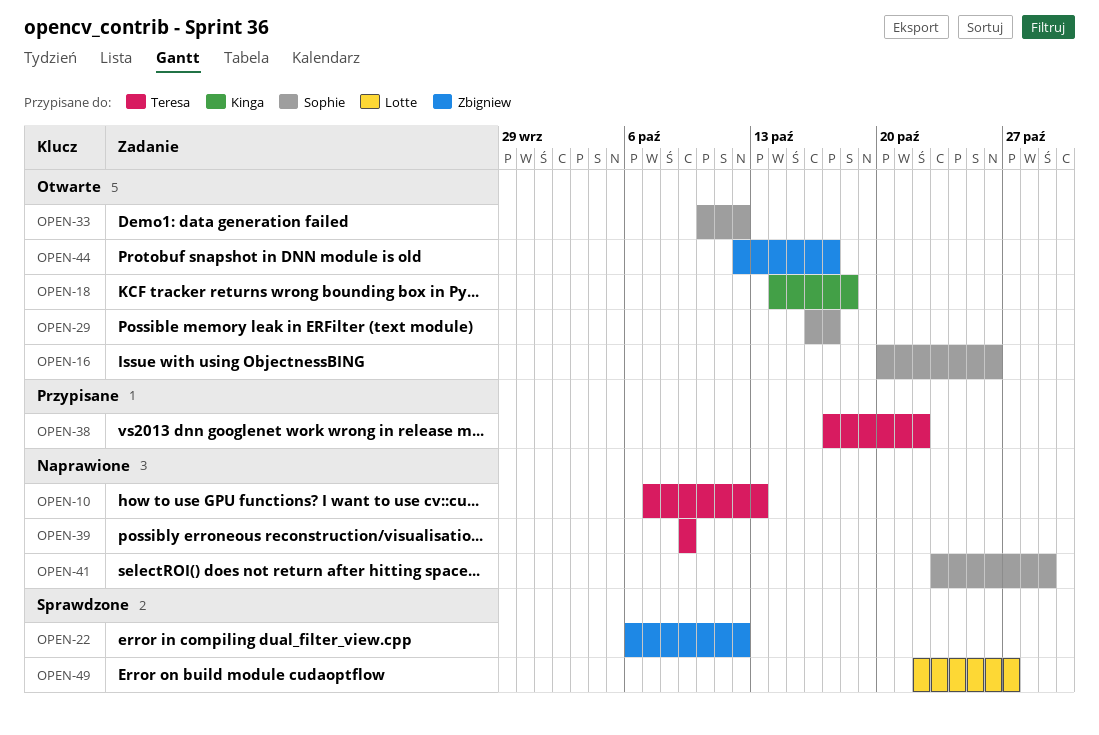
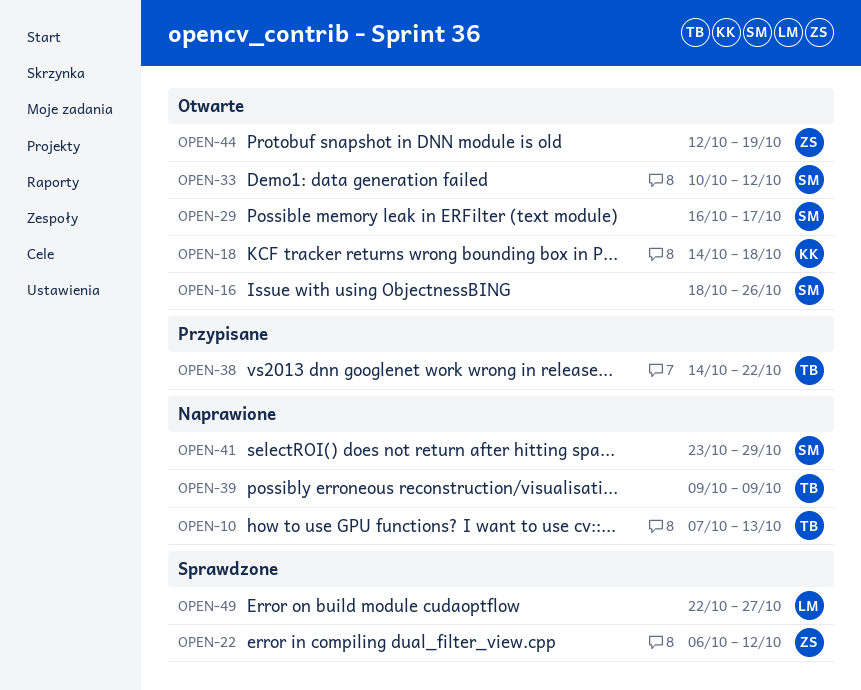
OPEN-16, start: Oct 20 -> Oct 18
OPEN-38, start: Oct 17 -> Oct 14
OPEN-44, due: Oct 17 -> Oct 19

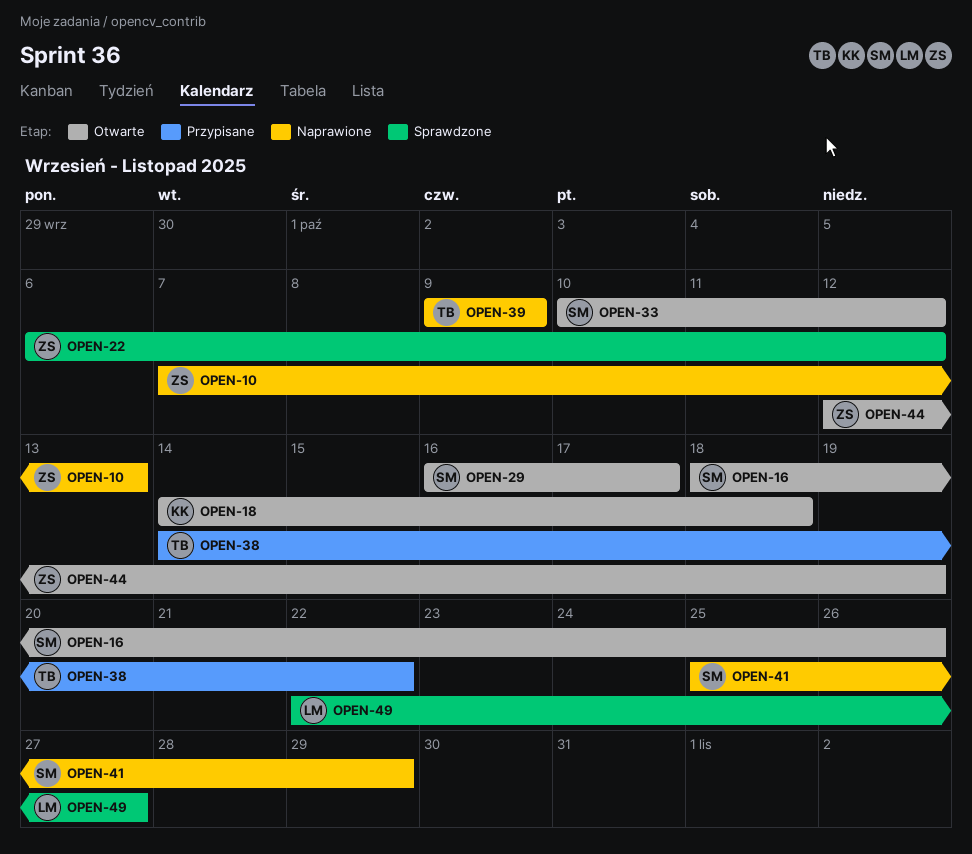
OPEN-10, owner: TB -> ZS
OPEN-41, start: Oct 23 -> Oct 25

